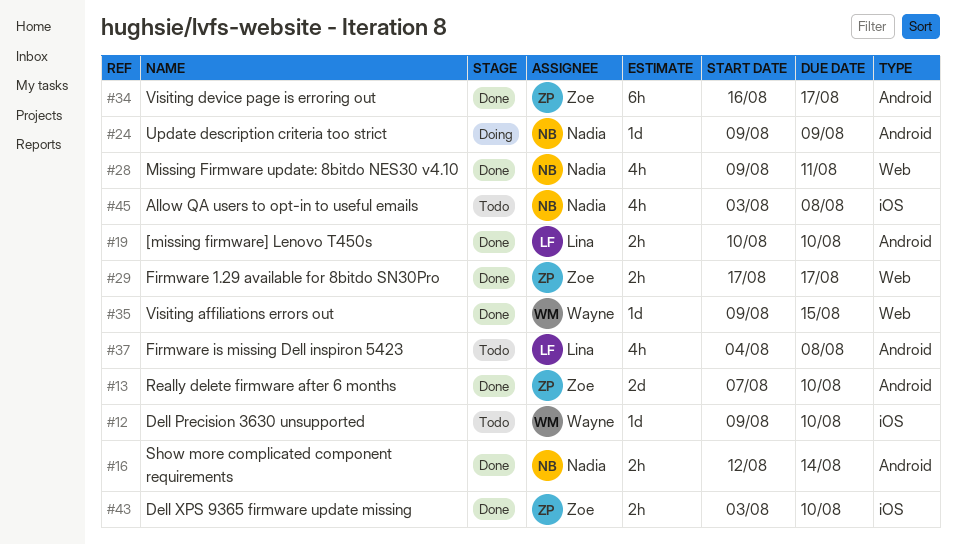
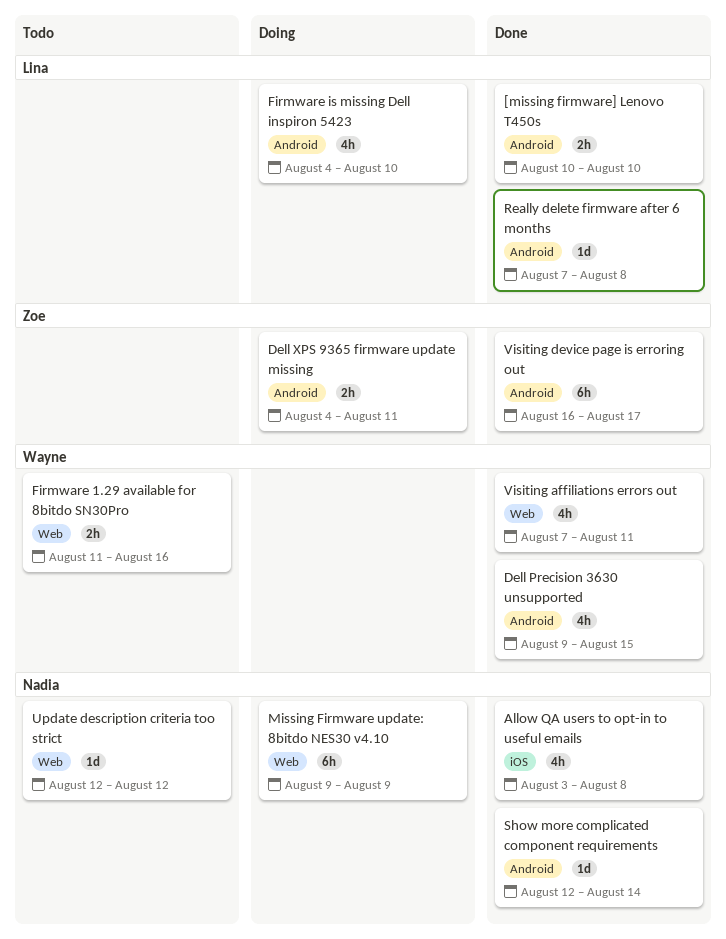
Allow QA users to opt-in to useful emails, status: Todo -> Done
Dell Precision 3630 unsupported, status: Todo -> Done
Dell Precision 3630 unsupported, label: iOS -> Android
Dell Precision 3630 unsupported, estimate: 1d -> 4h
Dell Precision 3630 unsupported, due: Aug 10 -> Aug 15
Dell XPS 9365 firmware update missing, status: Done -> Doing
Dell XPS 9365 firmware update missing, label: iOS -> Android
Dell XPS 9365 firmware update missing, start: Aug 3 -> Aug 4
Dell XPS 9365 firmware update missing, due: Aug 10 -> Aug 11
Firmware 1.29 available for 8bitdo SN30Pro, status: Done -> Todo
Firmware 1.29 available for 8bitdo SN30Pro, owner: Zoe -> Wayne
Firmware 1.29 available for 8bitdo SN30Pro, start: Aug 17 -> Aug 11
Firmware 1.29 available for 8bitdo SN30Pro, due: Aug 17 -> Aug 16
Firmware is missing Dell inspiron 5423, status: Todo -> Doing
Firmware is missing Dell inspiron 5423, due: Aug 8 -> Aug 10
Missing Firmware update: 8bitdo NES30 v4.10, status: Done -> Doing
Missing Firmware update: 8bitdo NES30 v4.10, estimate: 4h -> 6h
Missing Firmware update: 8bitdo NES30 v4.10, due: Aug 11 -> Aug 9
Really delete firmware after 6 months, owner: Zoe -> Lina
Really delete firmware after 6 months, estimate: 2d -> 1d
Really delete firmware after 6 months, due: Aug 10 -> Aug 8
Show more complicated component requirements, estimate: 2h -> 1d
Update description criteria too strict, status: Doing -> Todo
Update description criteria too strict, label: Android -> Web
Update description criteria too strict, start: Aug 9 -> Aug 12
Update description criteria too strict, due: Aug 9 -> Aug 12
Visiting affiliations errors out, estimate: 1d -> 4h
Visiting affiliations errors out, start: Aug 9 -> Aug 7
Visiting affiliations errors out, due: Aug 15 -> Aug 11

